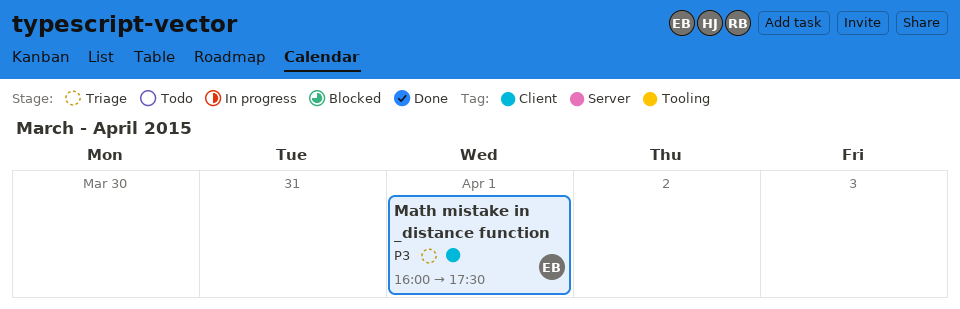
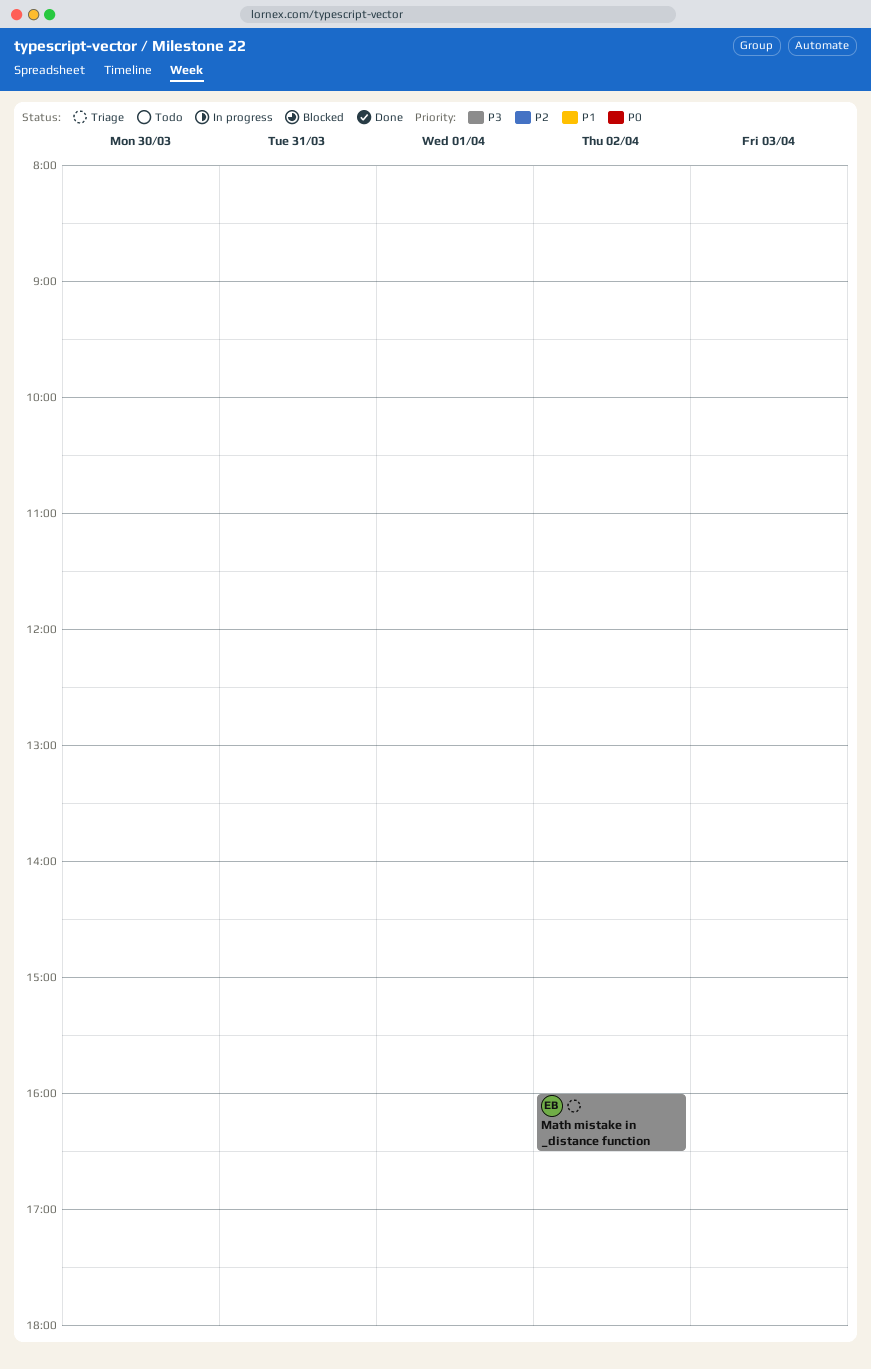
Math mistake in _distance function, day: Apr 1 -> Apr 2
Math mistake in _distance function, ends: 17:30 -> 16:30

